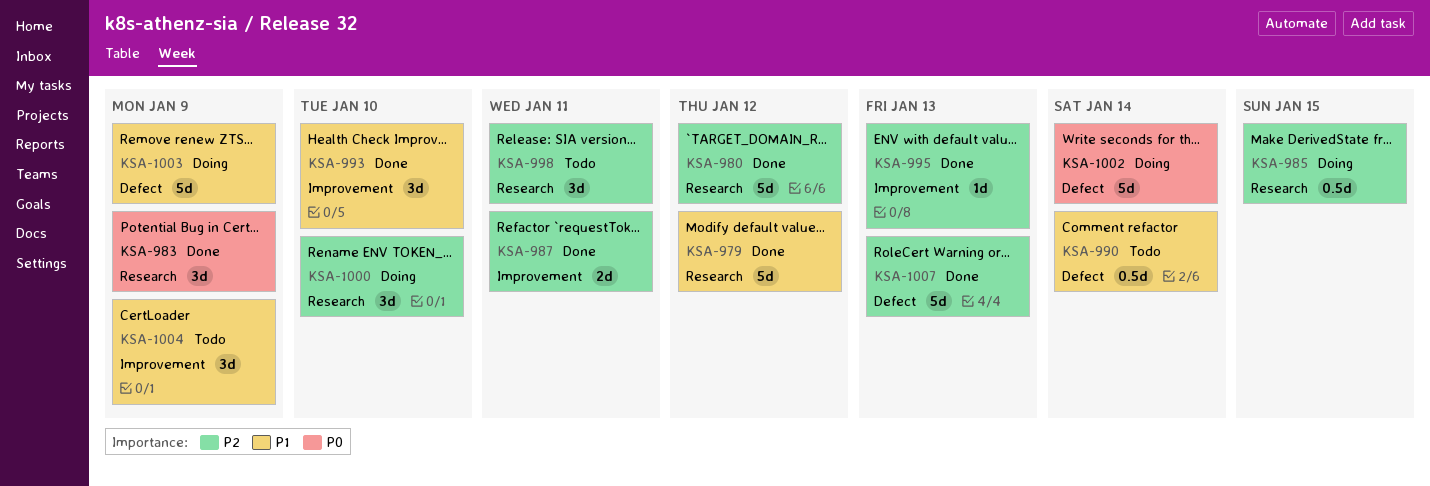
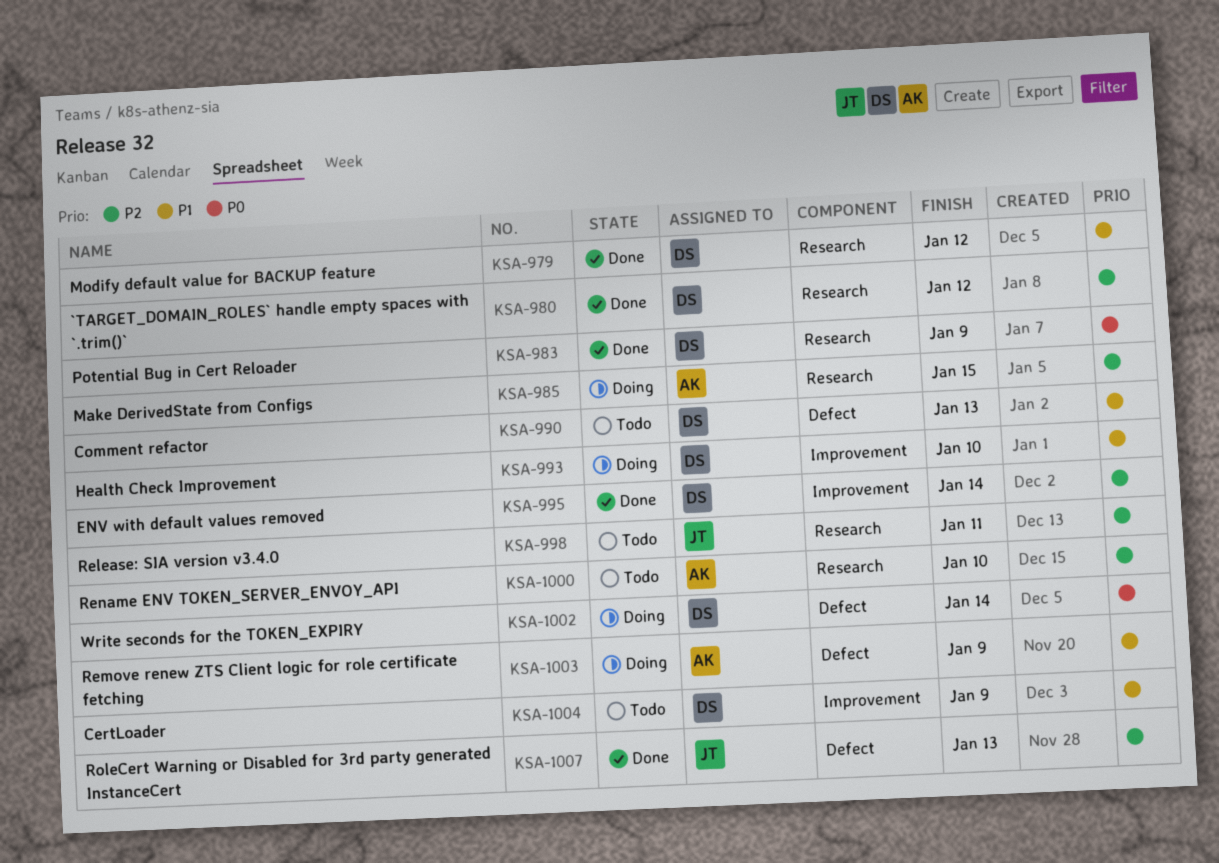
KSA-987: present -> none
KSA-990, due: Jan 14 -> Jan 13
KSA-993, status: Done -> Doing
KSA-995, due: Jan 13 -> Jan 14
KSA-1000, status: Doing -> Todo

